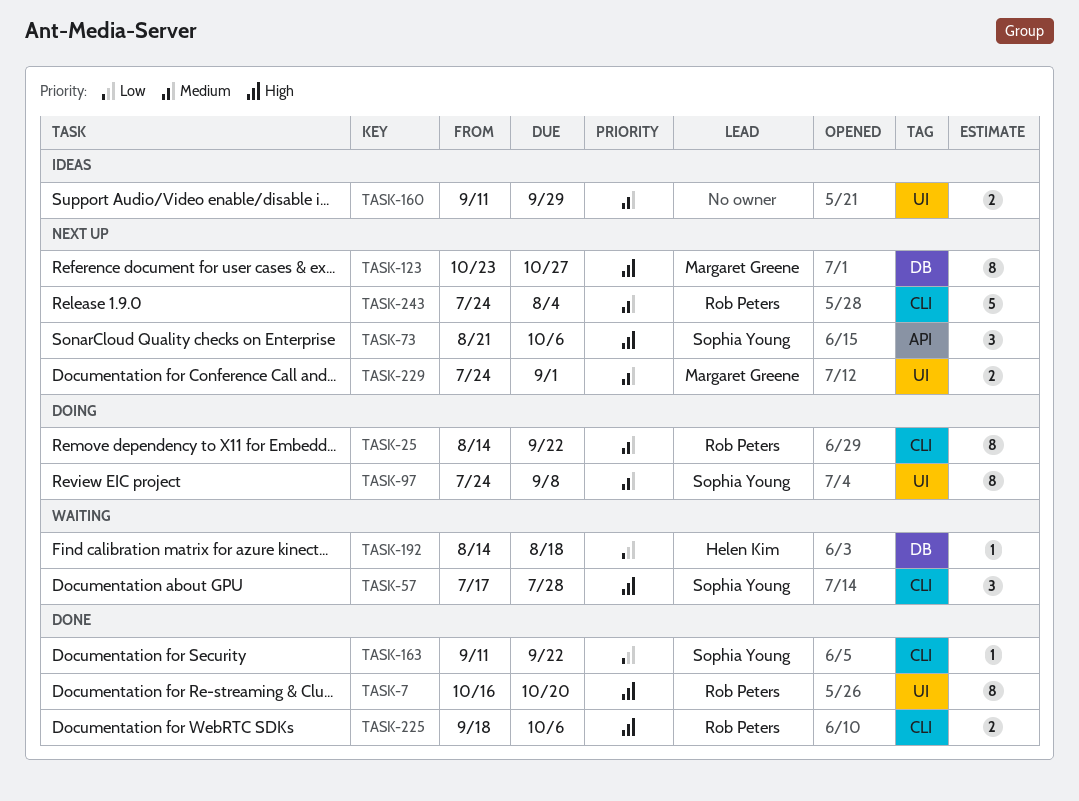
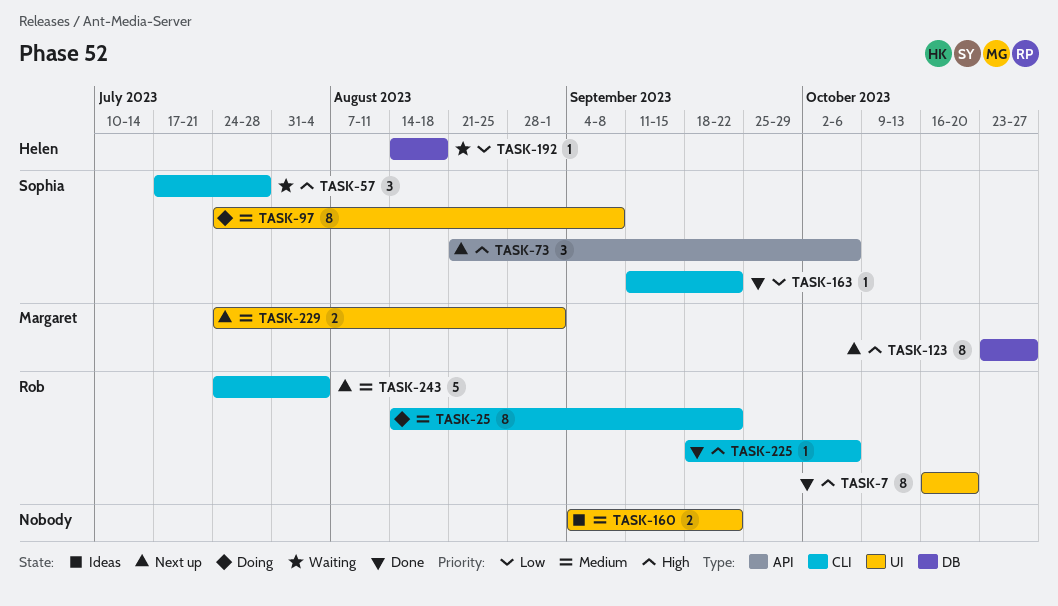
TASK-160, start: Sep 11 -> Sep 4
TASK-160, due: Sep 29 -> Sep 22
TASK-225, estimate: 2 -> 1

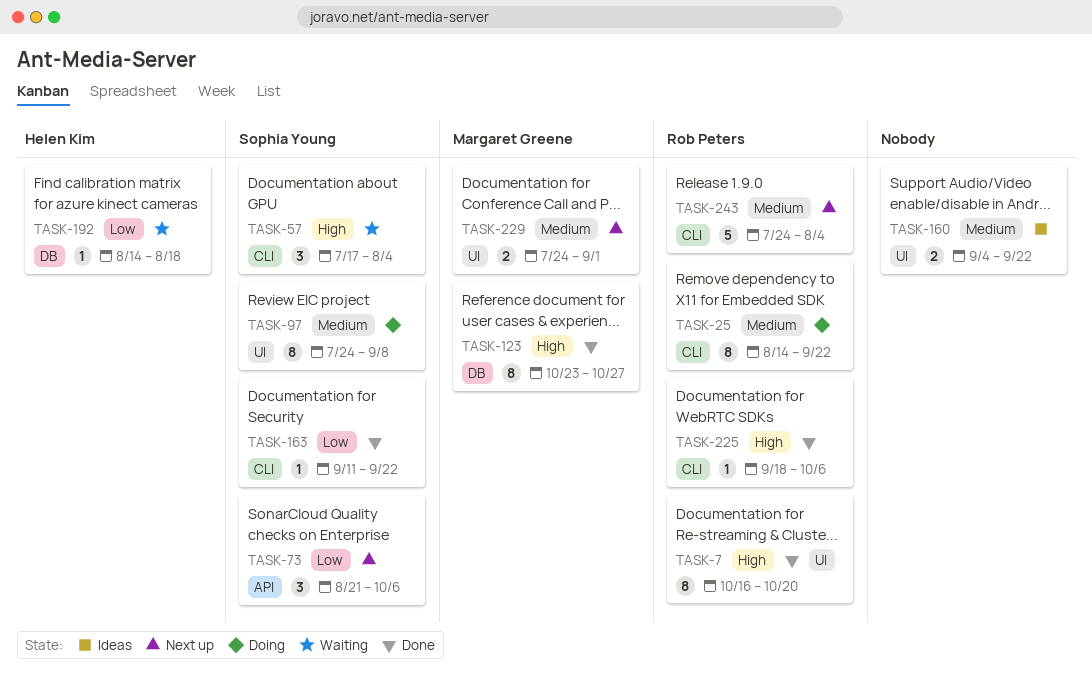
TASK-57, due: Jul 28 -> Aug 4
TASK-73, priority: High -> Low
TASK-123, status: Next up -> Done

